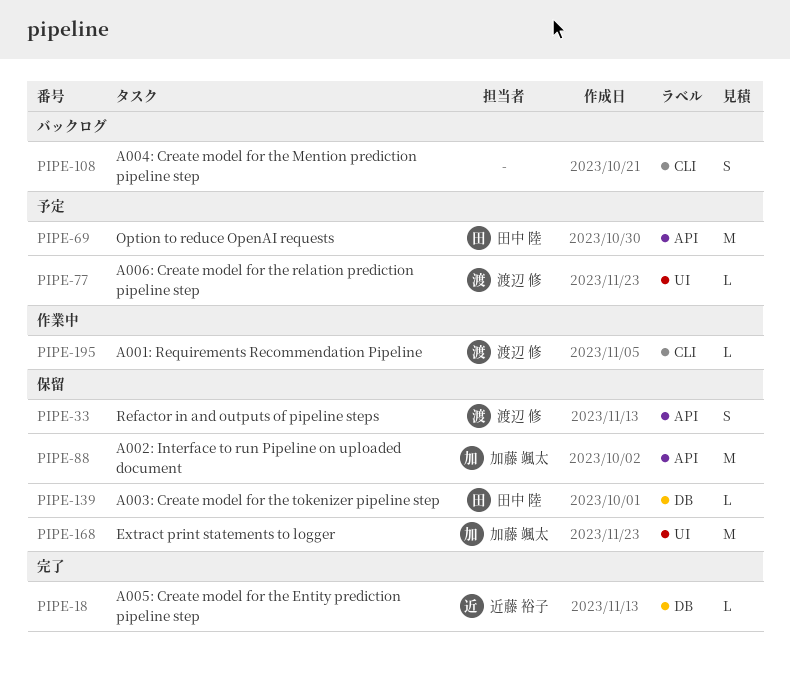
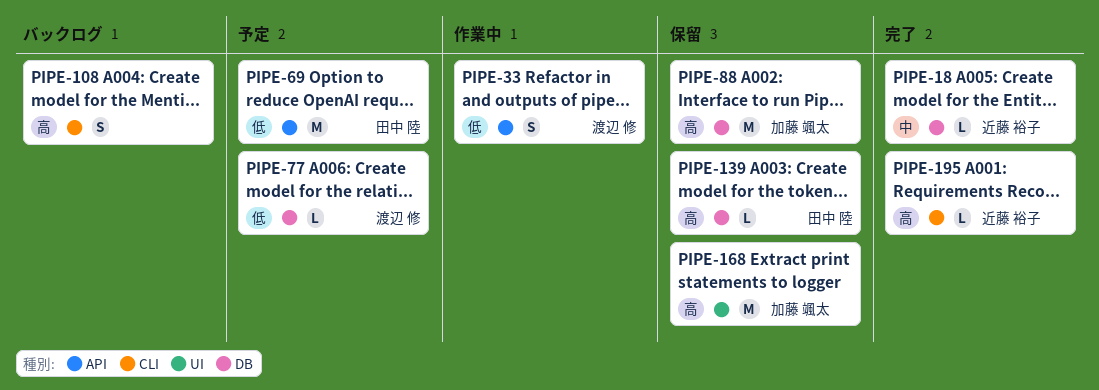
PIPE-33, status: 保留 -> 作業中
PIPE-77, label: UI -> DB
PIPE-88, label: API -> DB
PIPE-195, status: 作業中 -> 完了
PIPE-195, owner: 渡辺 修 -> 近藤 裕子

